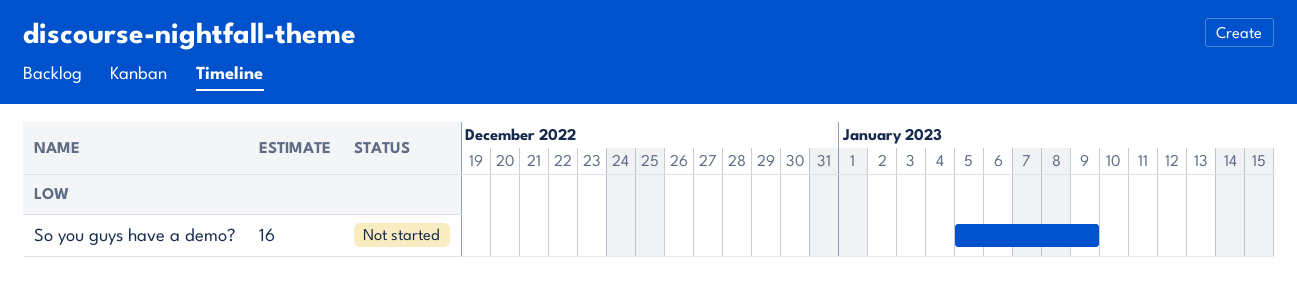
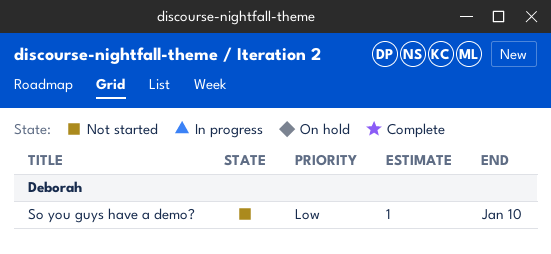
So you guys have a demo?, estimate: 16 -> 1
So you guys have a demo?, due: Jan 9 -> Jan 10

